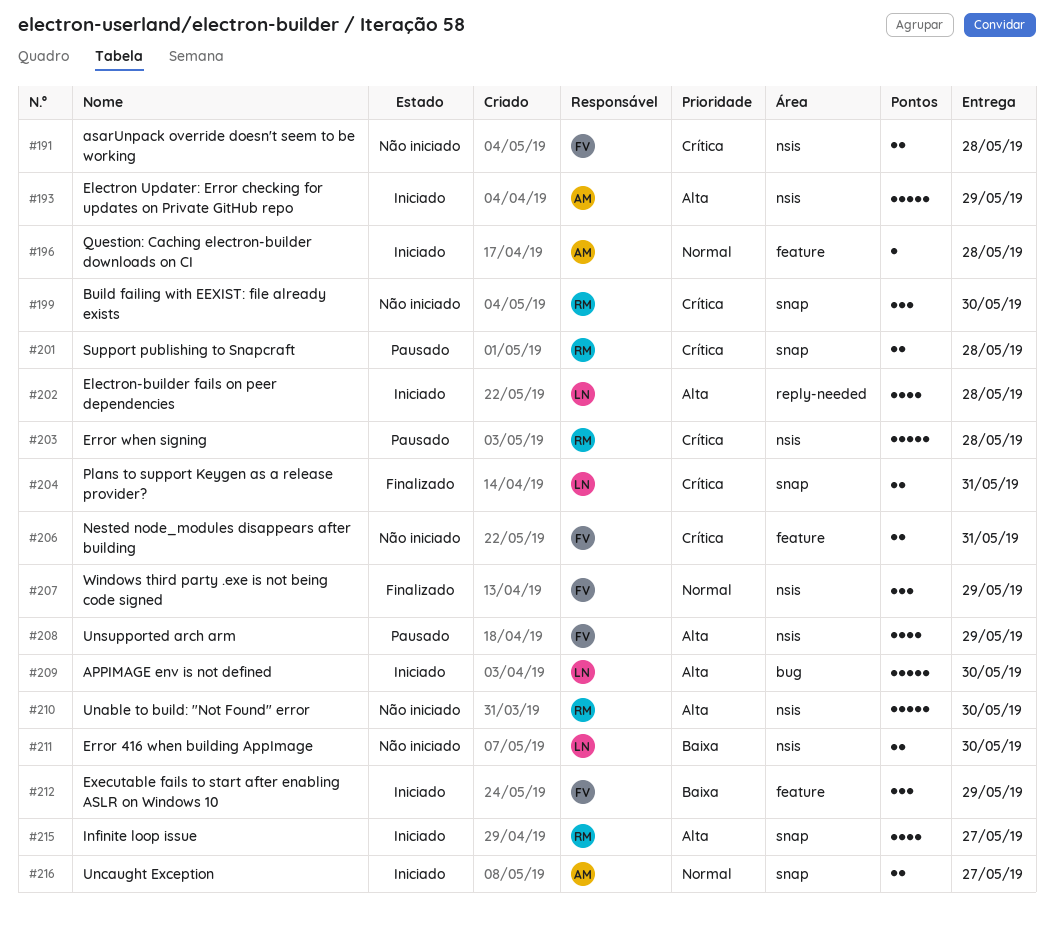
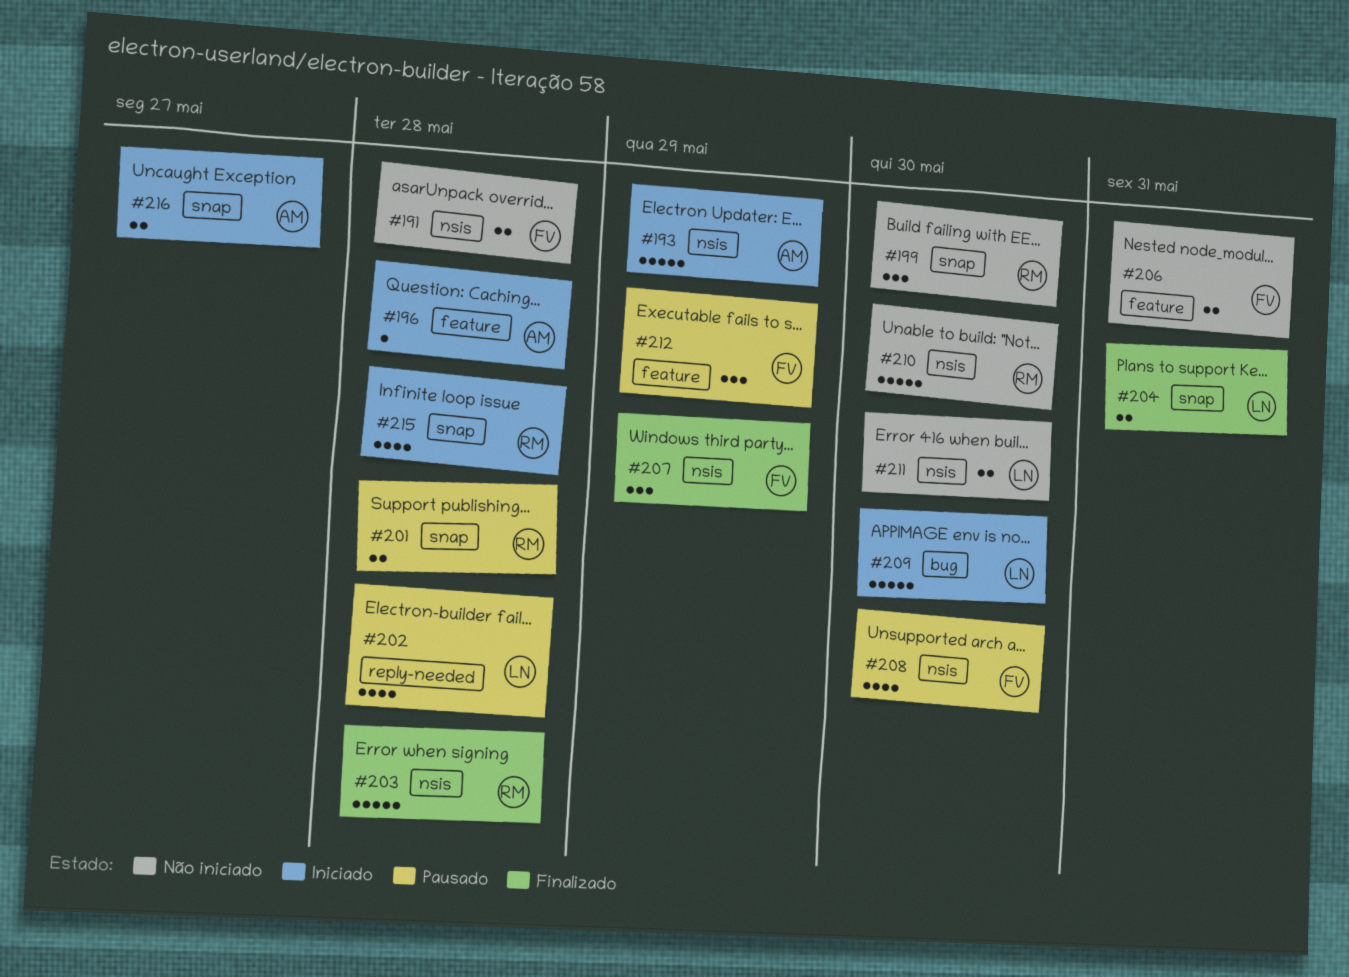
#202, status: Iniciado -> Pausado
#203, status: Pausado -> Finalizado
#208, due: May 29 -> May 30
#212, status: Iniciado -> Pausado
#215, due: May 27 -> May 28

